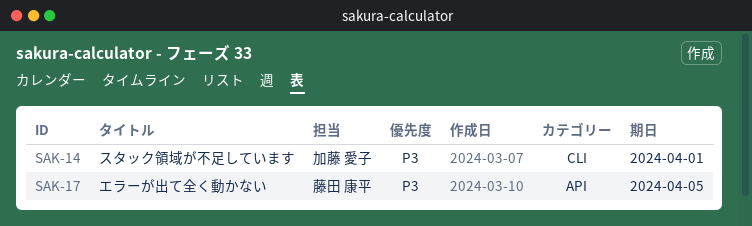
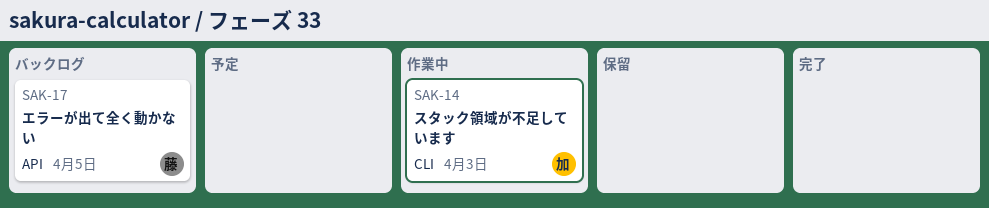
SAK-14, due: Apr 1 -> Apr 3

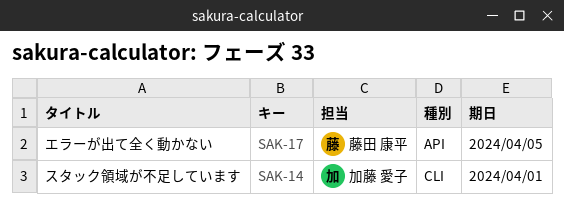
SAK-14, due: Apr 3 -> Apr 1

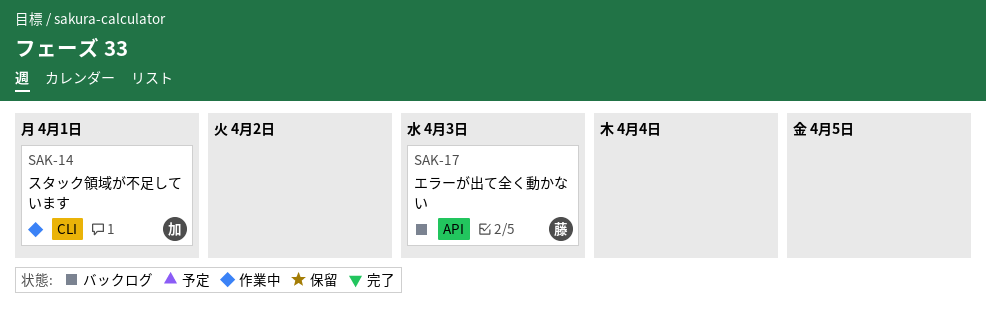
SAK-17, due: Apr 5 -> Apr 3

